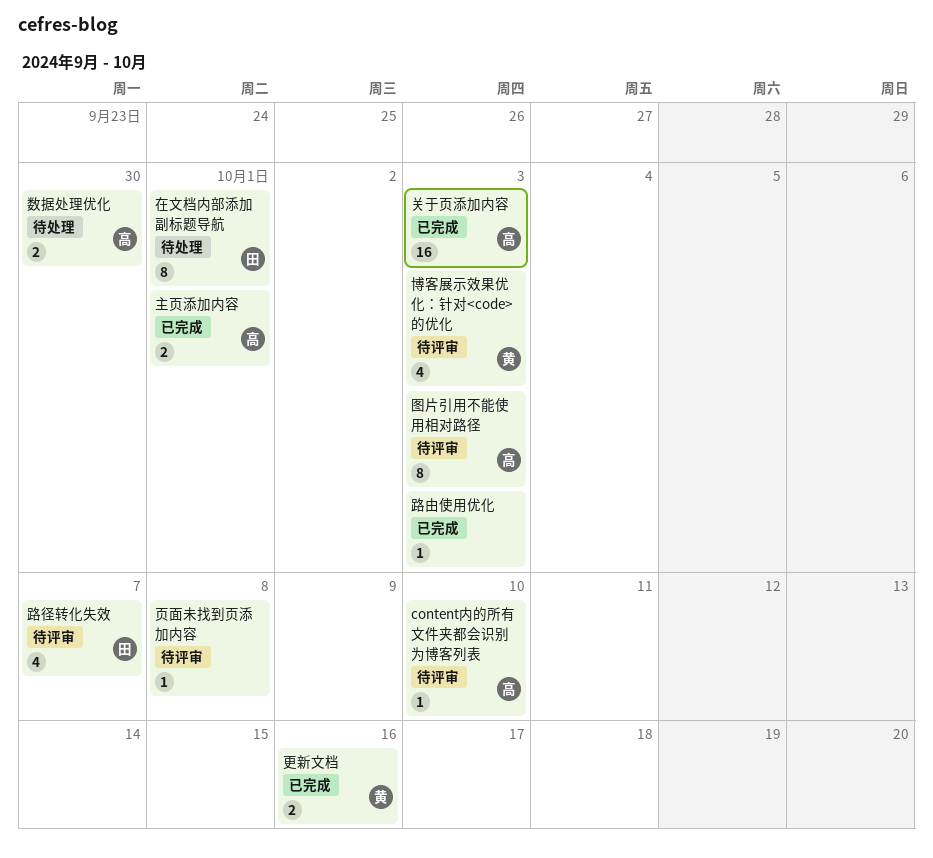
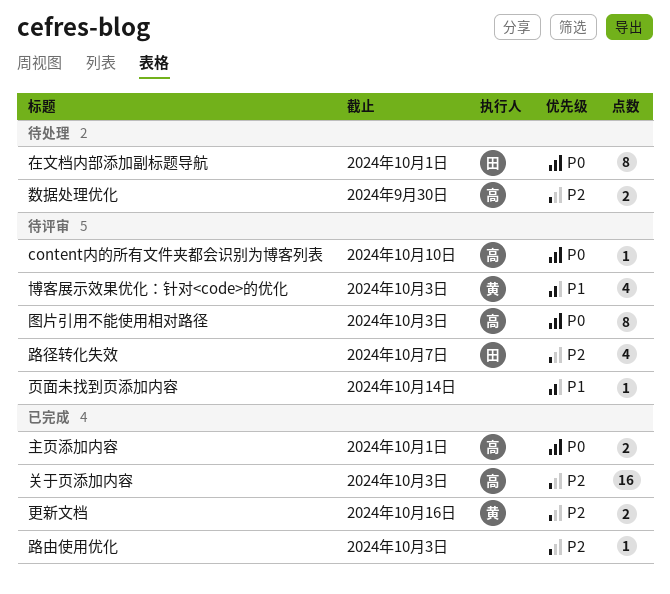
页面未找到页添加内容, due: Oct 8 -> Oct 14

